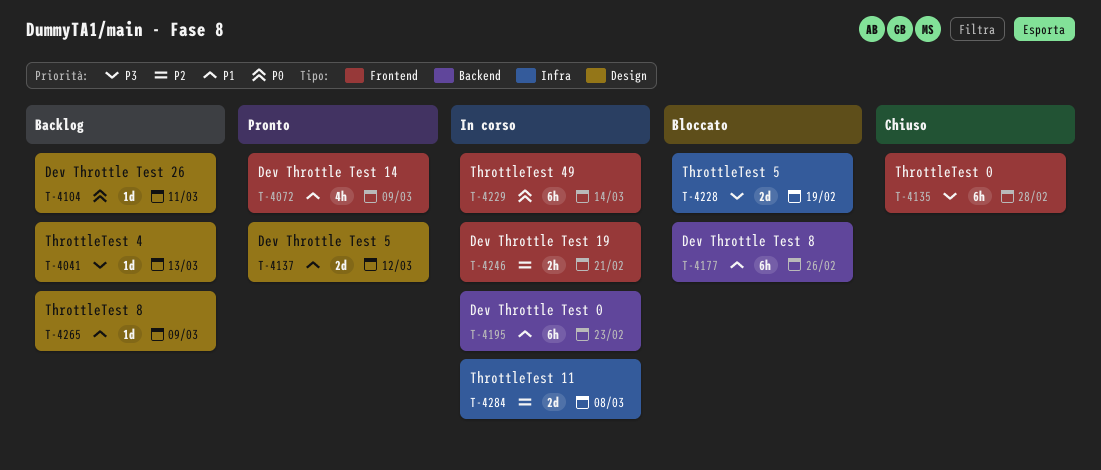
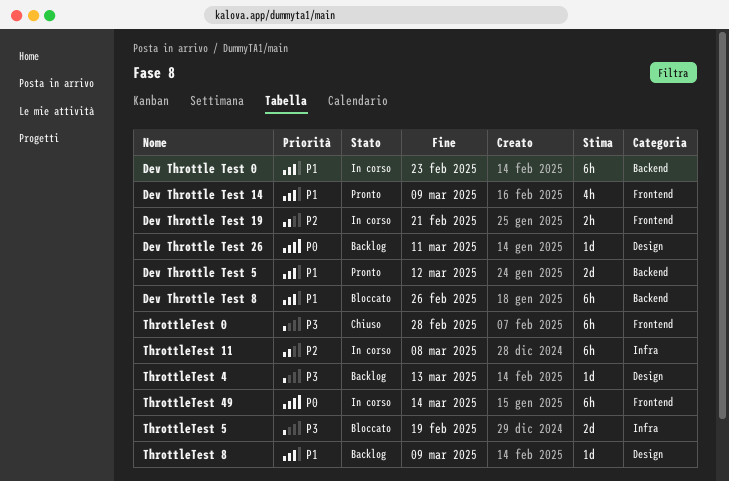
Dev Throttle Test 5, label: Design -> Backend
ThrottleTest 11, estimate: 2d -> 6h

